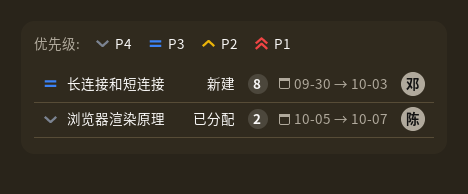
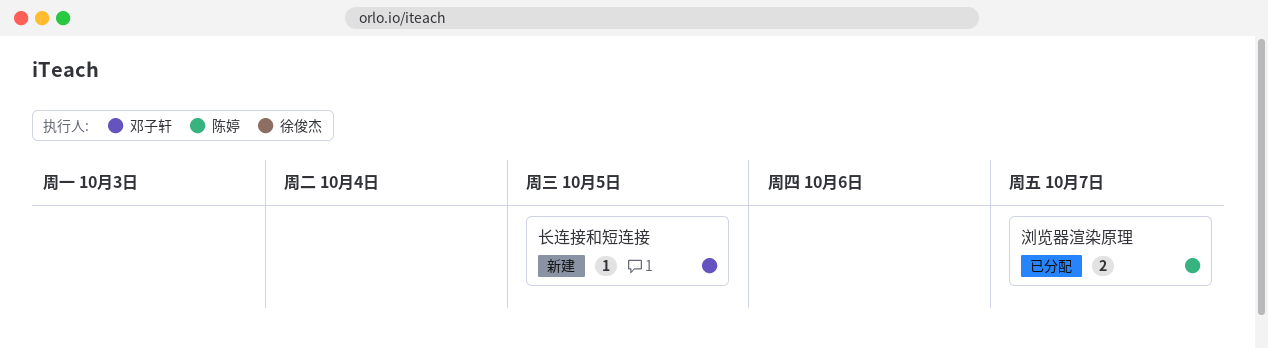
长连接和短连接, estimate: 8 -> 1
长连接和短连接, due: Oct 3 -> Oct 5

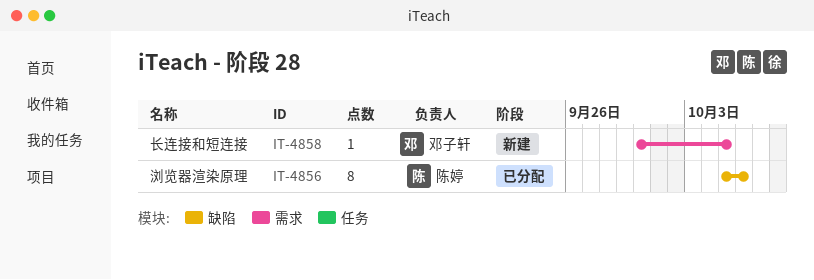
浏览器渲染原理, estimate: 2 -> 8
浏览器渲染原理, due: Oct 7 -> Oct 6

